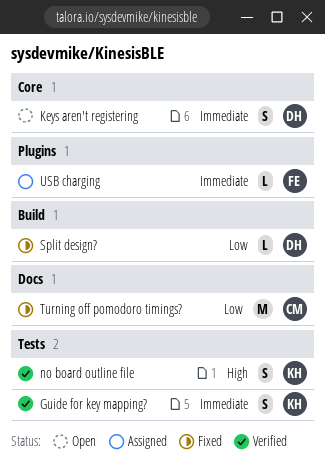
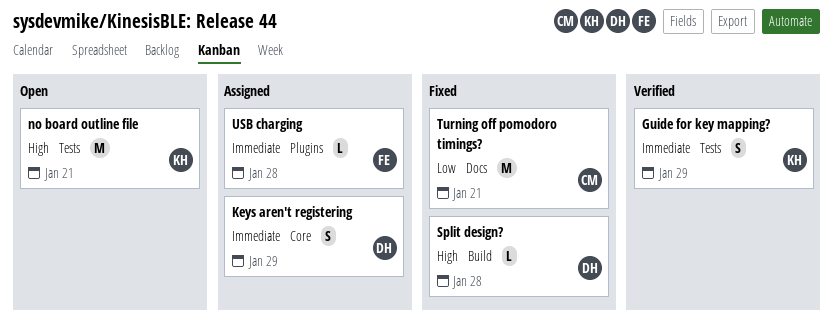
Keys aren't registering, status: Open -> Assigned
no board outline file, status: Verified -> Open
no board outline file, estimate: S -> M
Split design?, priority: Low -> High

